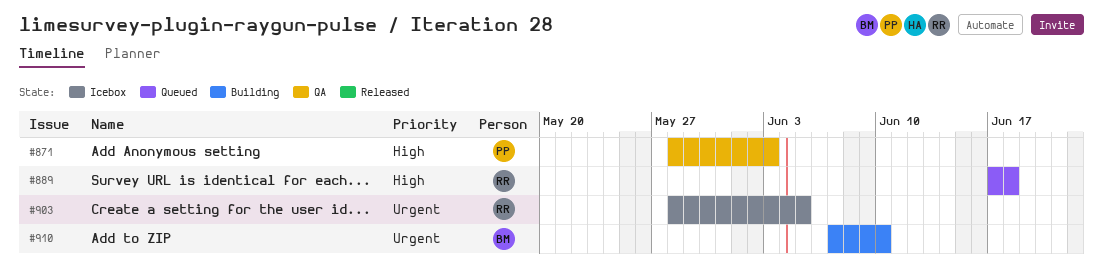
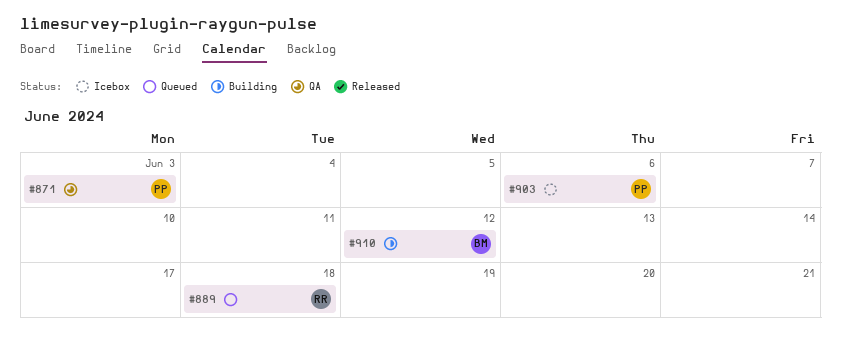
#903, owner: RR -> PP
#903, due: Jun 5 -> Jun 6
#910, due: Jun 10 -> Jun 12

